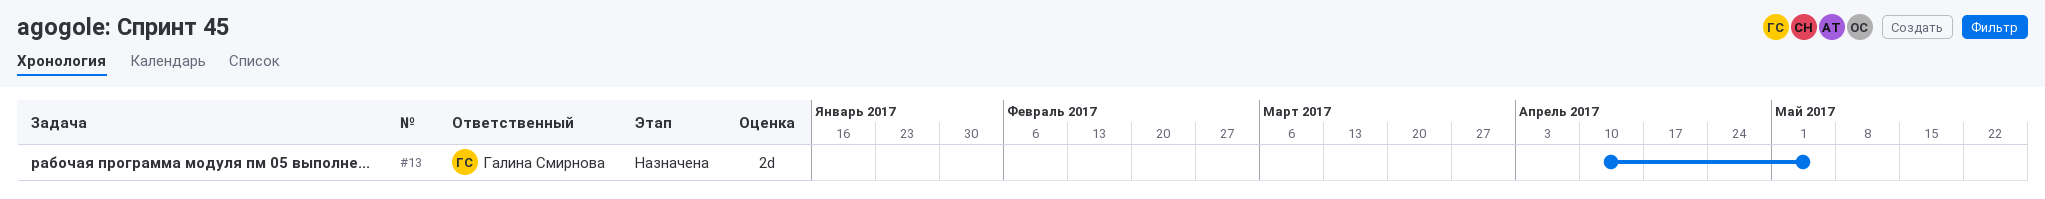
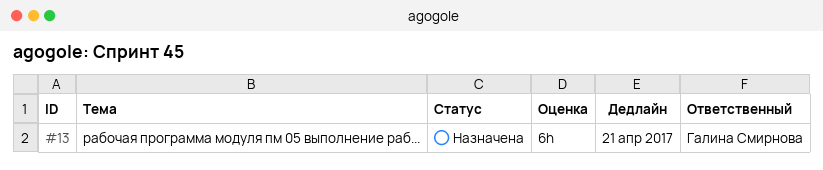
#13, estimate: 2d -> 6h
#13, due: May 5 -> Apr 21

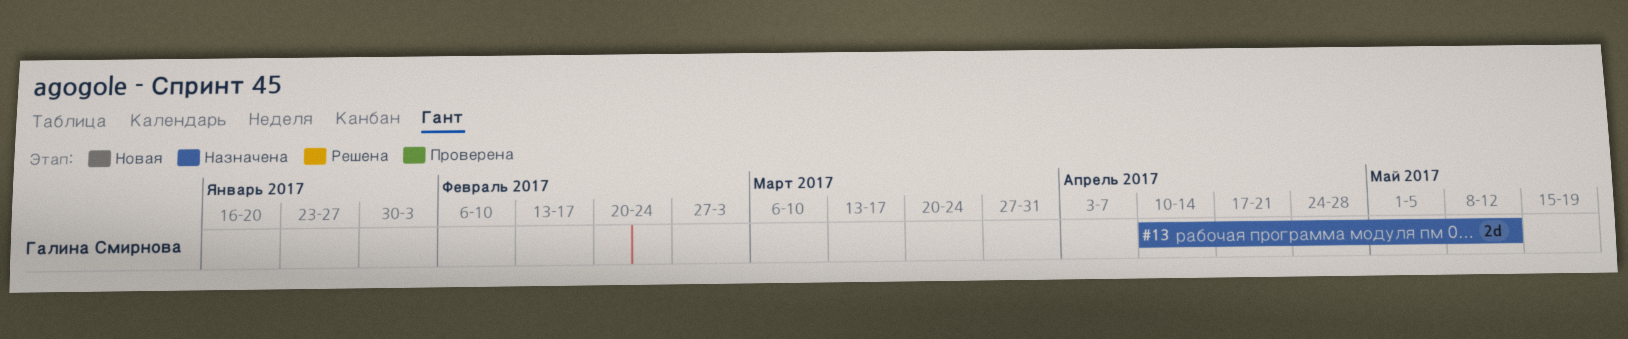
#13, estimate: 6h -> 2d
#13, due: Apr 21 -> May 12

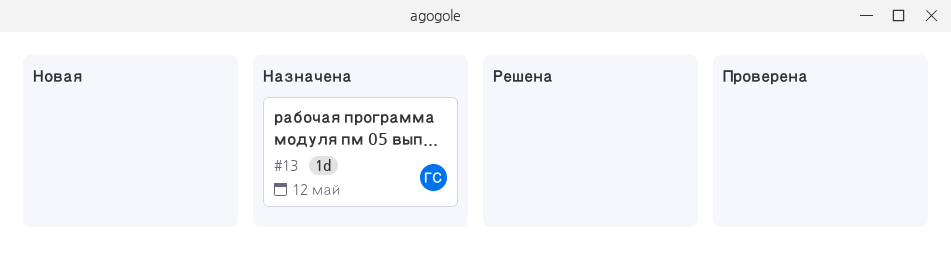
#13, estimate: 2d -> 1d

